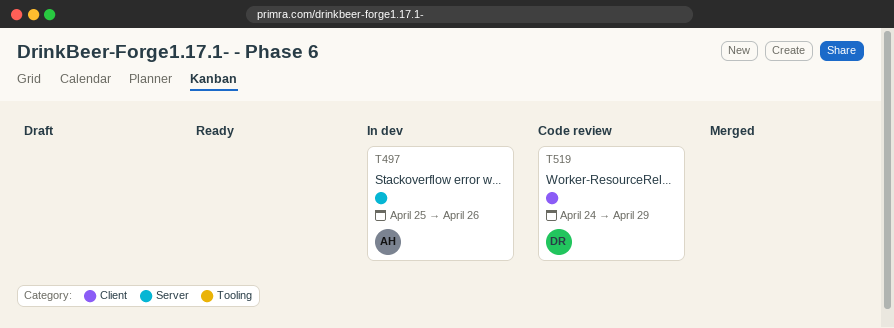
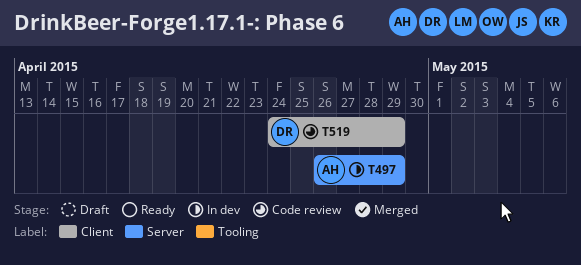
T497, start: Apr 25 -> Apr 26
T497, due: Apr 26 -> Apr 29

